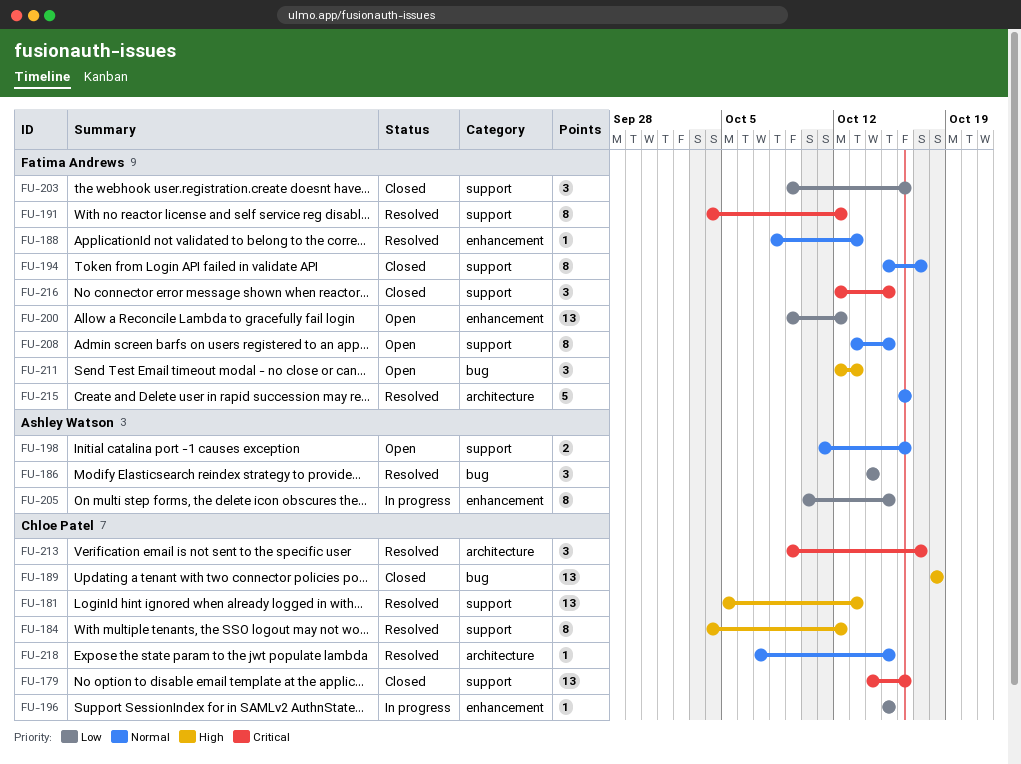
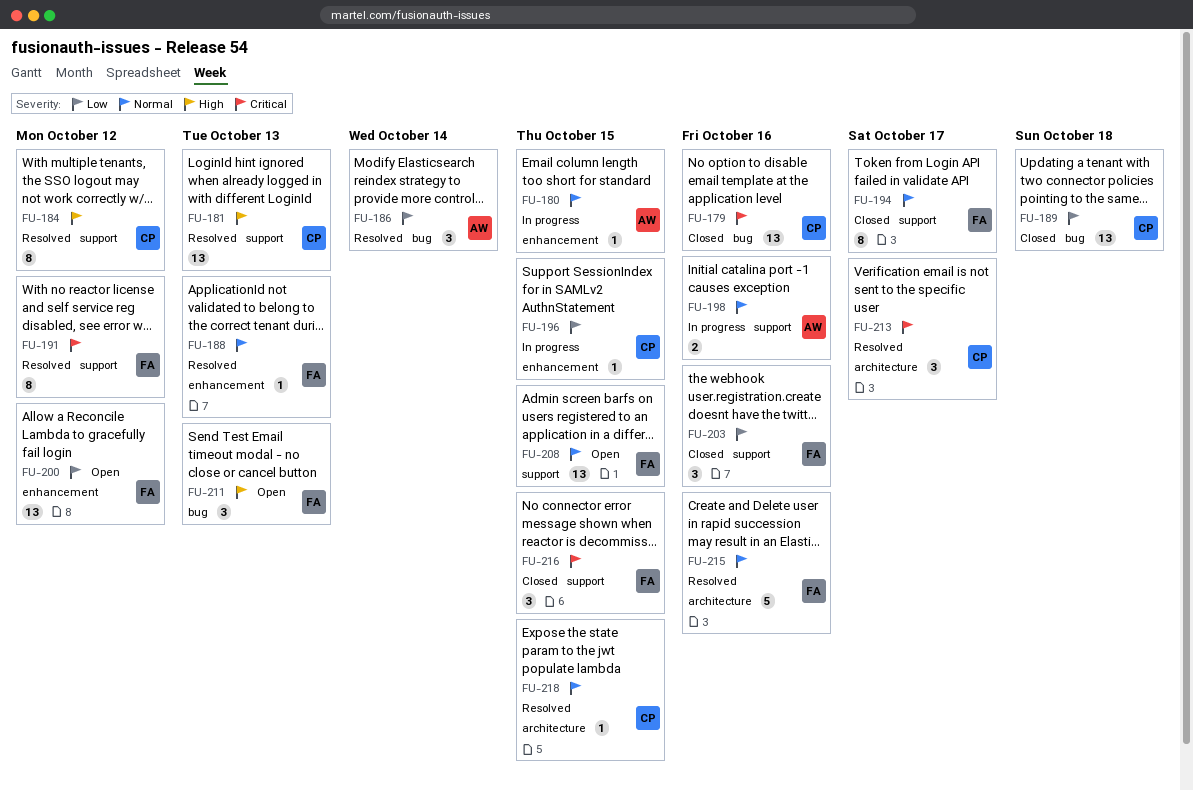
FU-179, label: support -> bug
FU-180: none -> present
FU-189, priority: High -> Low
FU-198, status: Open -> In progress
FU-205: present -> none
FU-208, estimate: 8 -> 13

